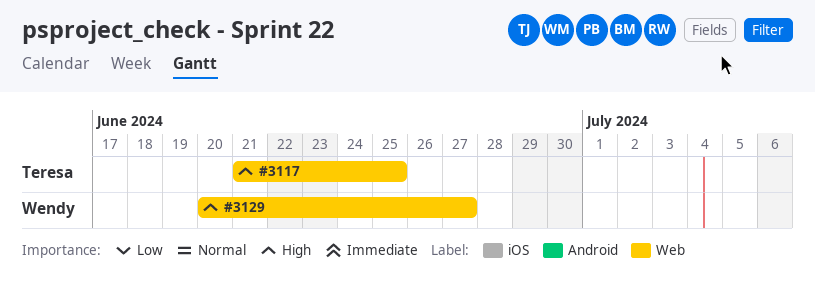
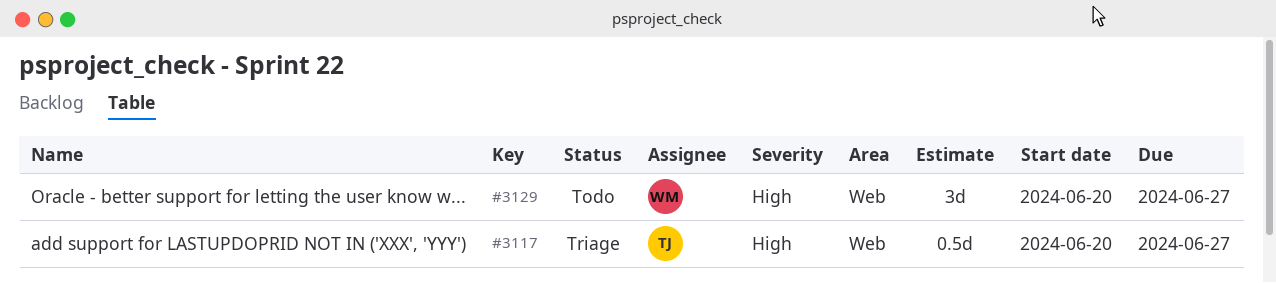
#3117, start: Jun 21 -> Jun 20
#3117, due: Jun 25 -> Jun 27

